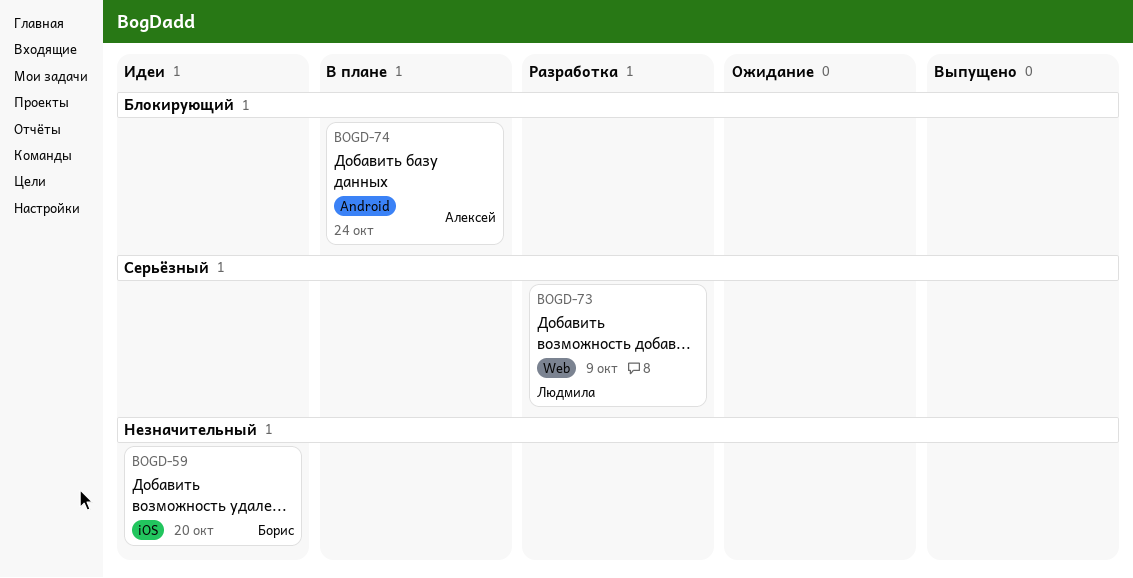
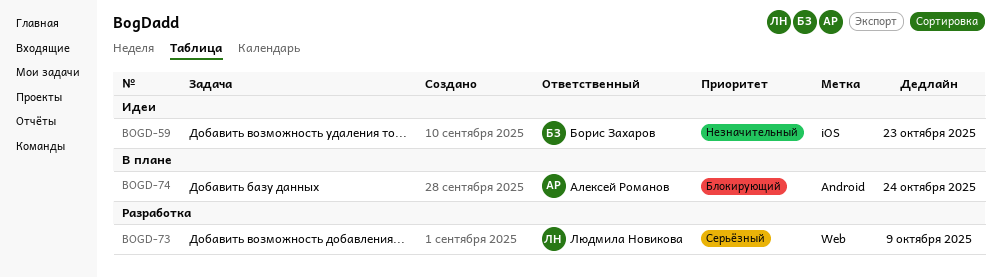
BOGD-59, due: Oct 20 -> Oct 23

